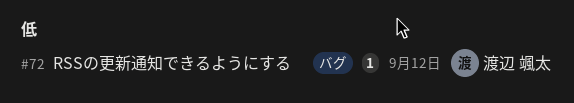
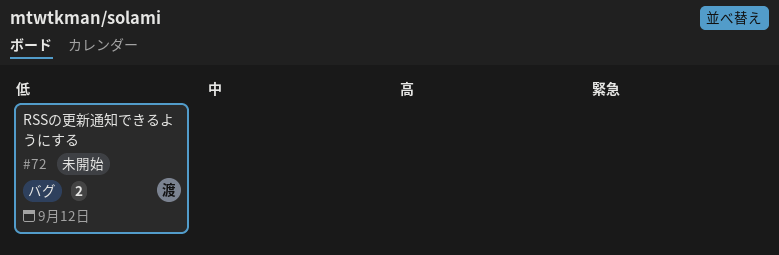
#72, estimate: 1 -> 2

